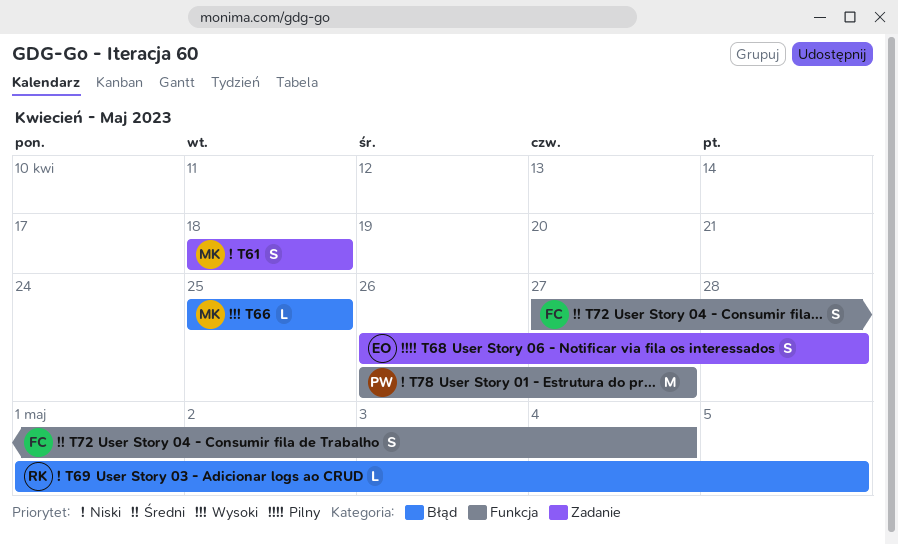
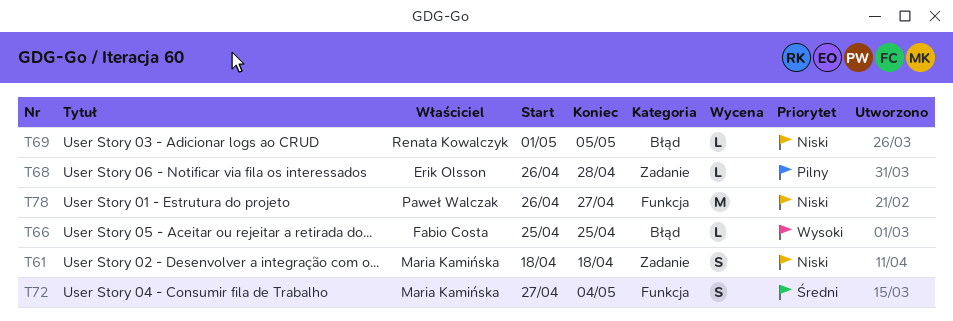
T66, owner: Maria Kamińska -> Fabio Costa
T68, estimate: S -> L
T72, owner: Fabio Costa -> Maria Kamińska

